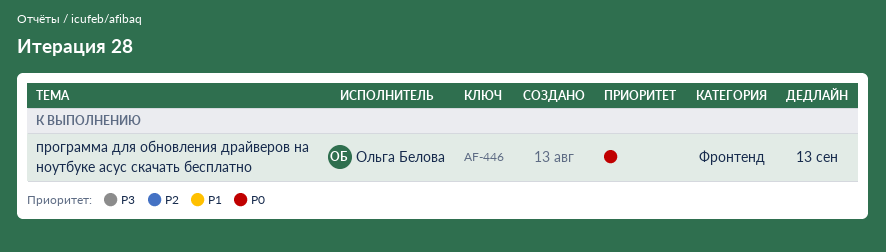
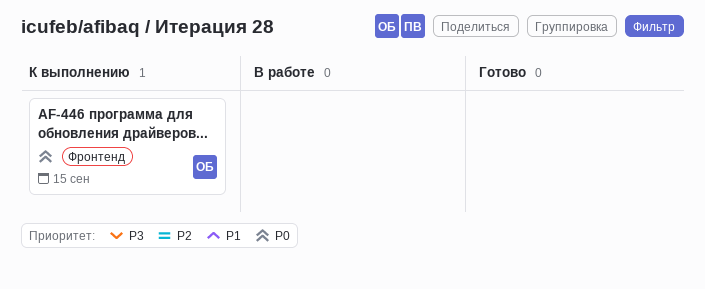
AF-446, due: Sep 13 -> Sep 15

